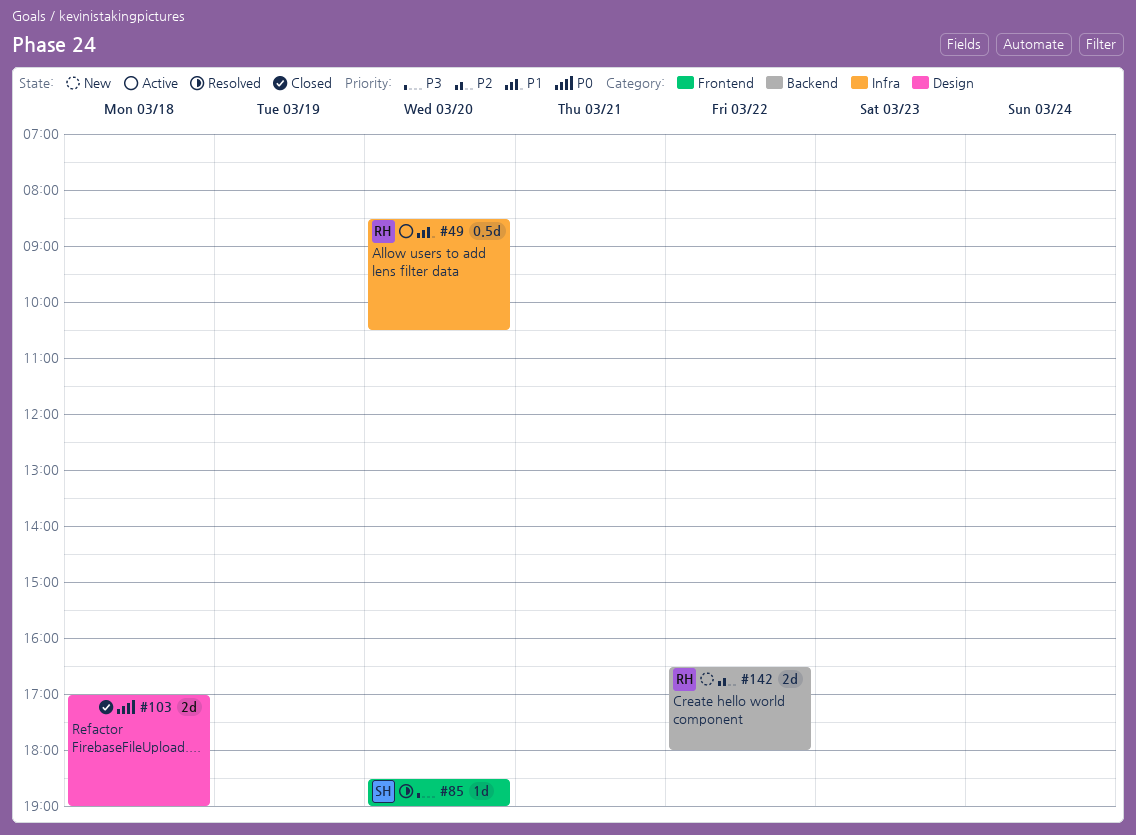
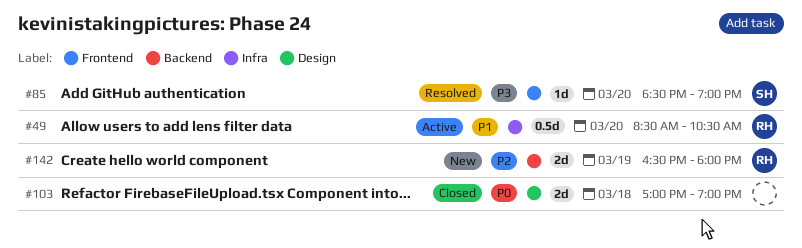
#142, day: Mar 22 -> Mar 19

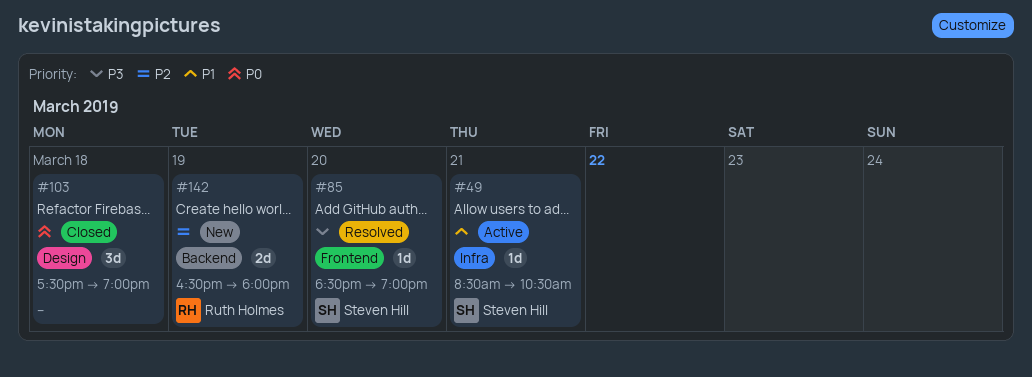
#49, owner: Ruth Holmes -> Steven Hill
#49, estimate: 0.5d -> 1d
#49, day: Mar 20 -> Mar 21
#103, estimate: 2d -> 3d
#103, begins: 17:00 -> 17:30

